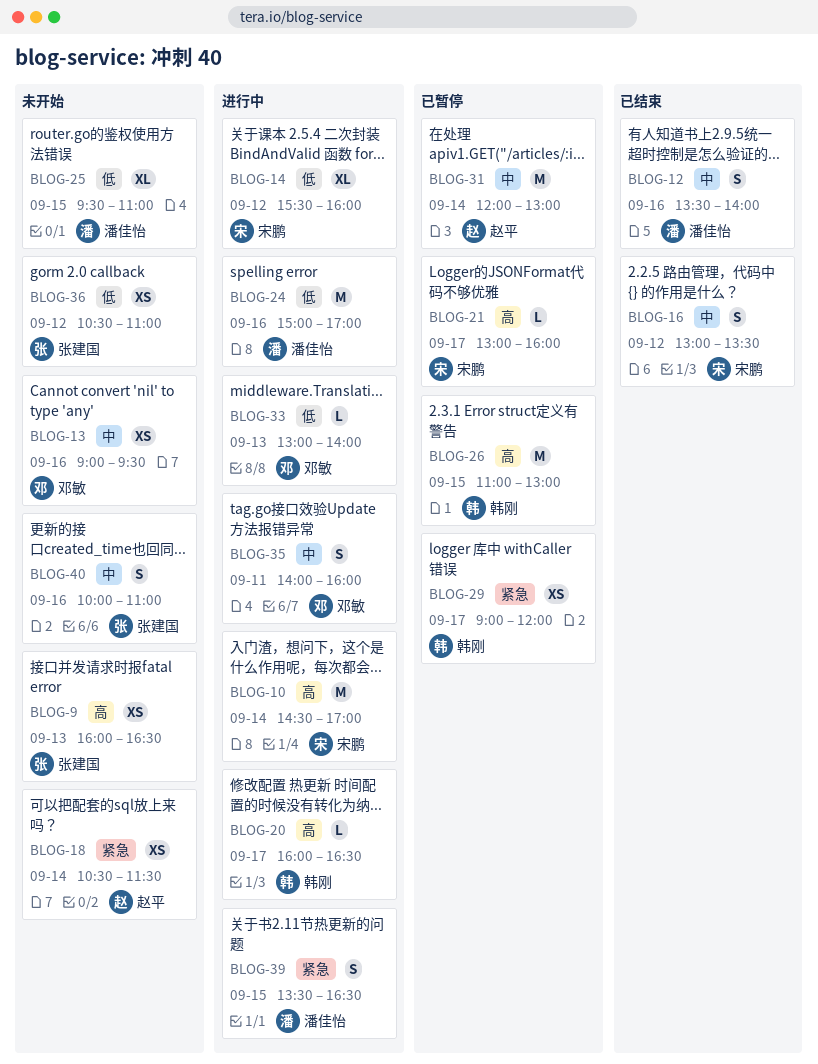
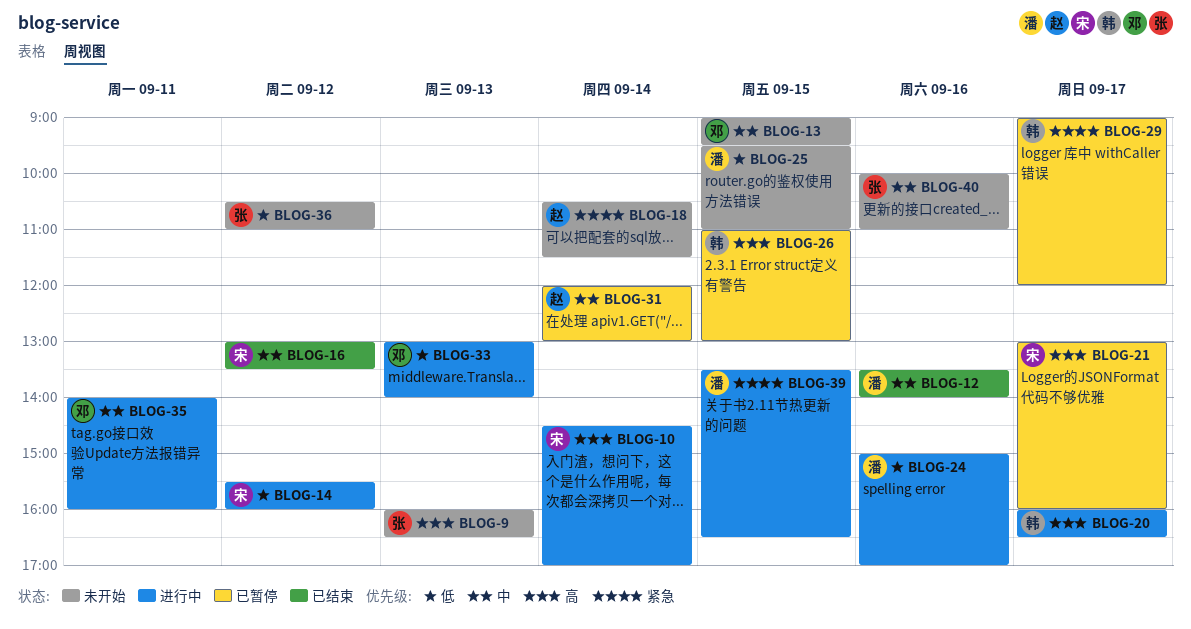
BLOG-13, day: Sep 16 -> Sep 15

